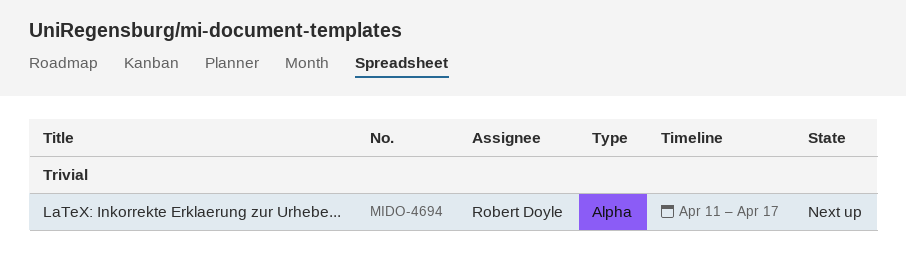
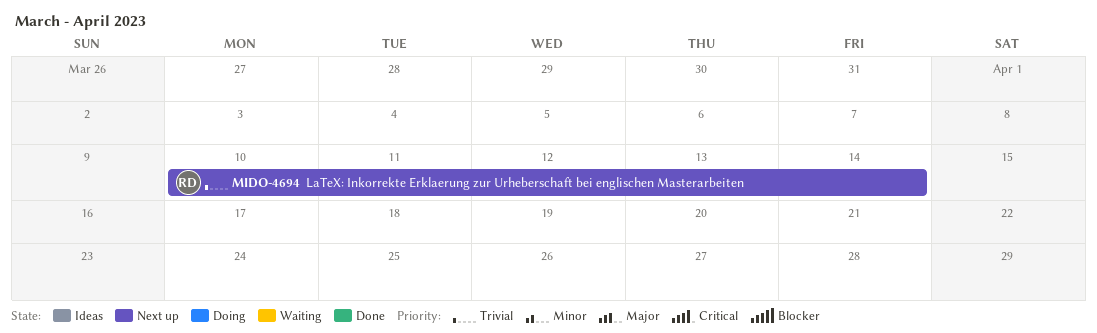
MIDO-4694, start: Apr 11 -> Apr 10
MIDO-4694, due: Apr 17 -> Apr 14

